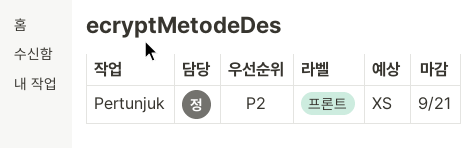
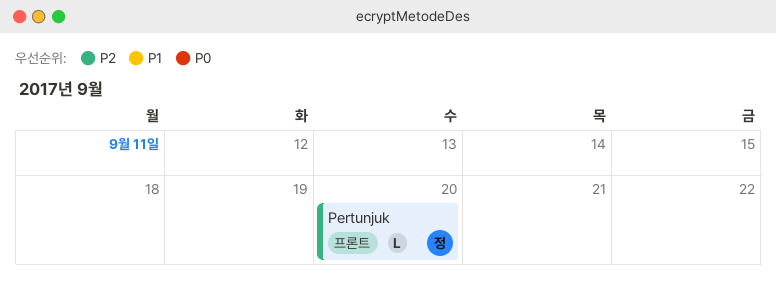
Pertunjuk, estimate: XS -> L
Pertunjuk, due: Sep 21 -> Sep 20

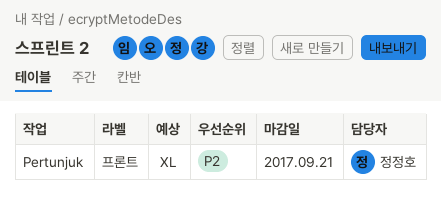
Pertunjuk, estimate: L -> XL
Pertunjuk, due: Sep 20 -> Sep 21

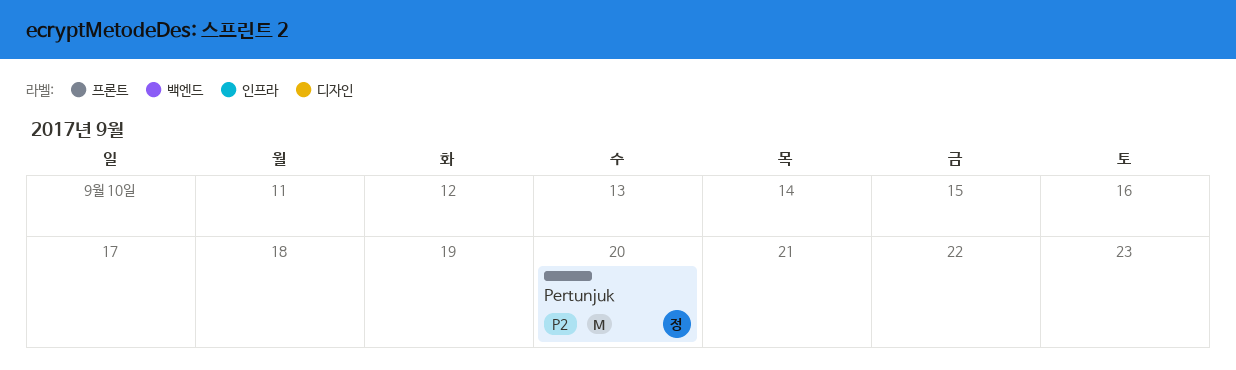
Pertunjuk, estimate: XL -> M
Pertunjuk, due: Sep 21 -> Sep 20

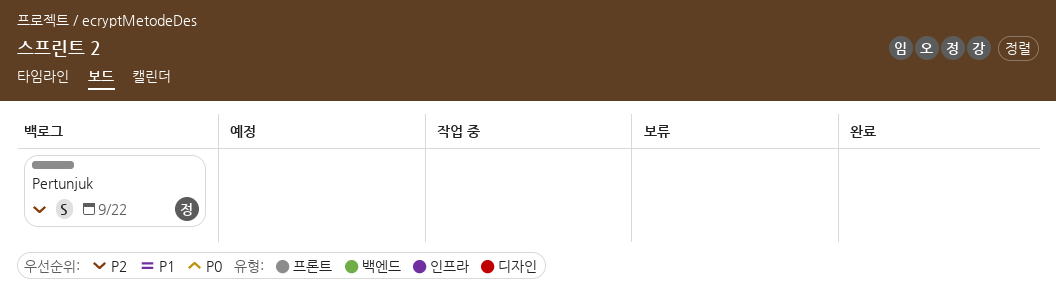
Pertunjuk, estimate: M -> S
Pertunjuk, due: Sep 20 -> Sep 22

